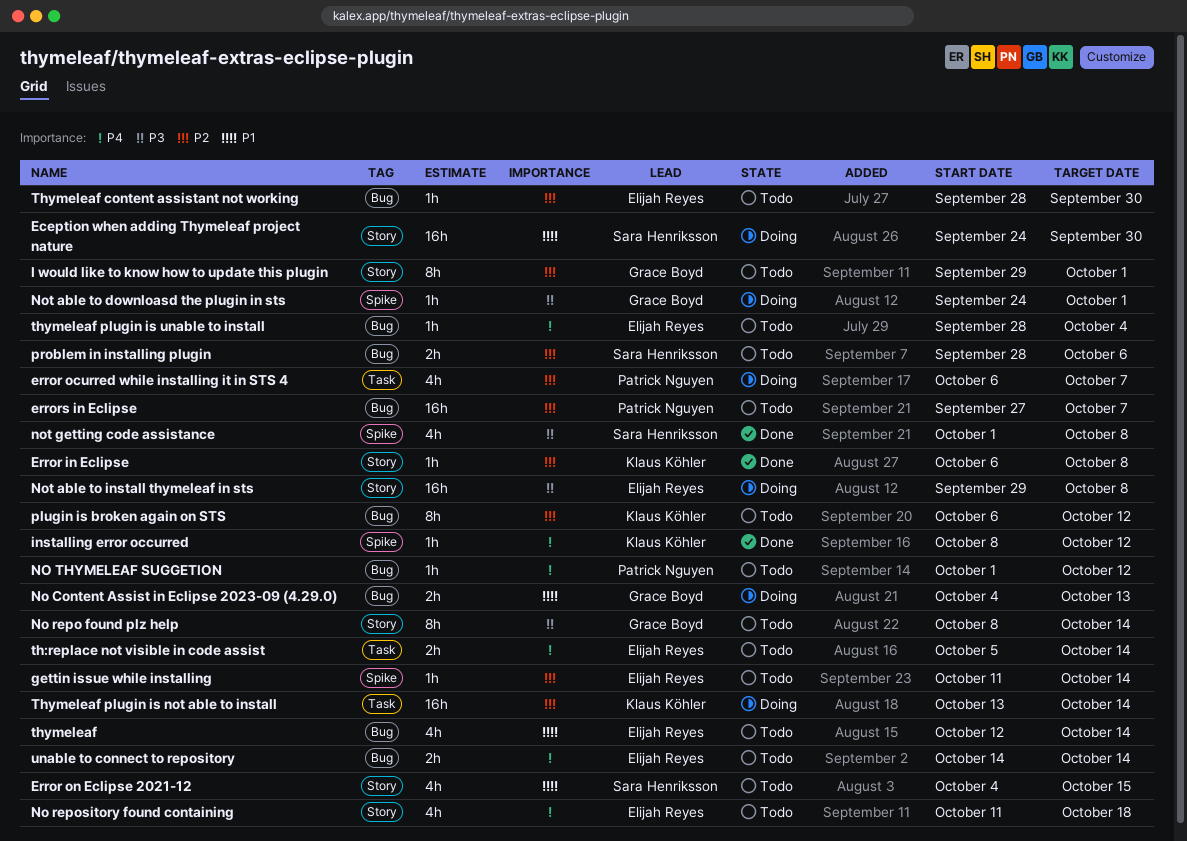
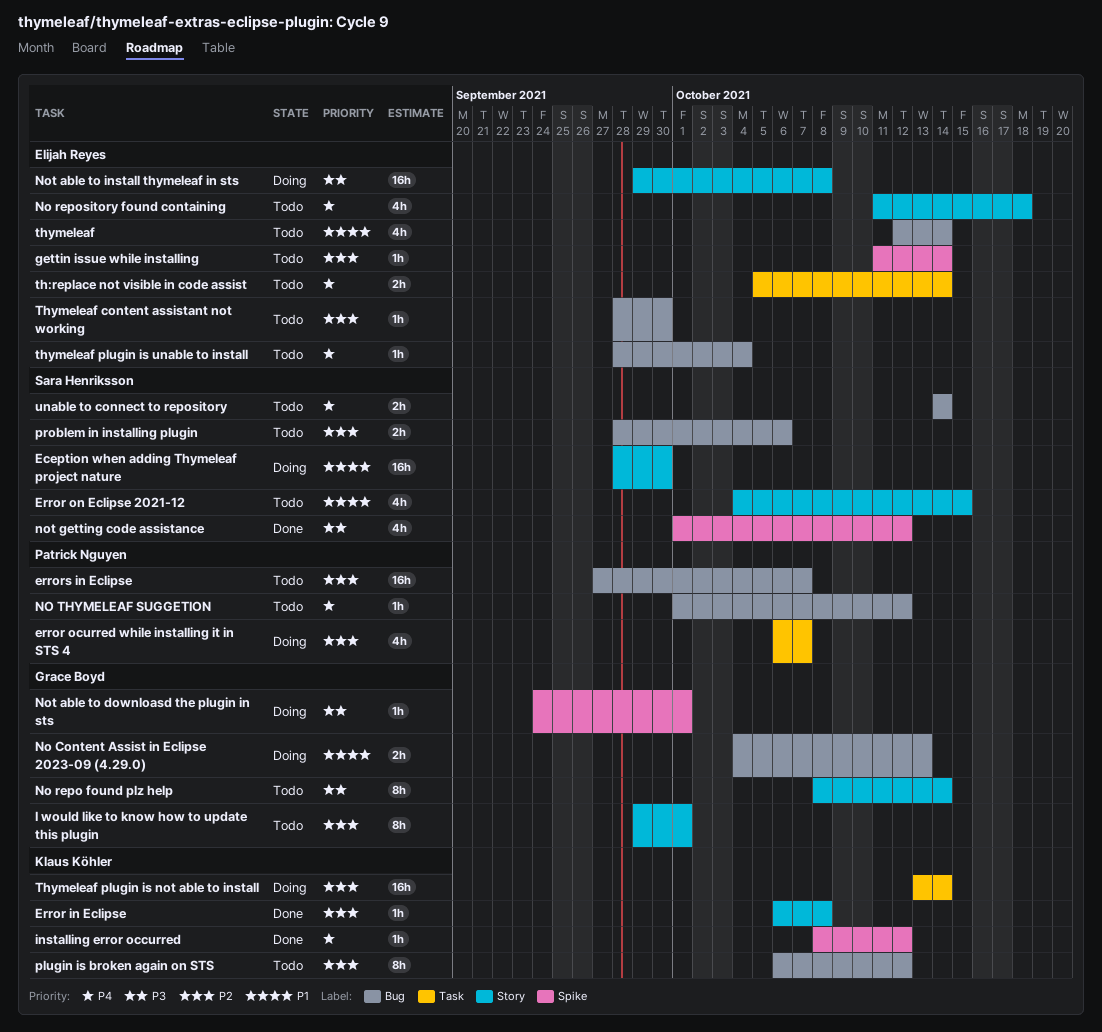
Eception when adding Thymeleaf project nature, start: Sep 24 -> Sep 28
not getting code assistance, due: Oct 8 -> Oct 12
unable to connect to repository, owner: Elijah Reyes -> Sara Henriksson

